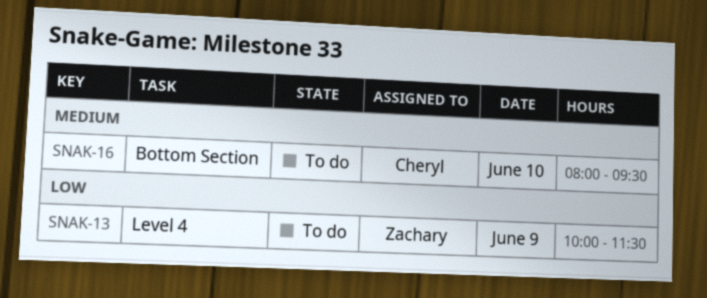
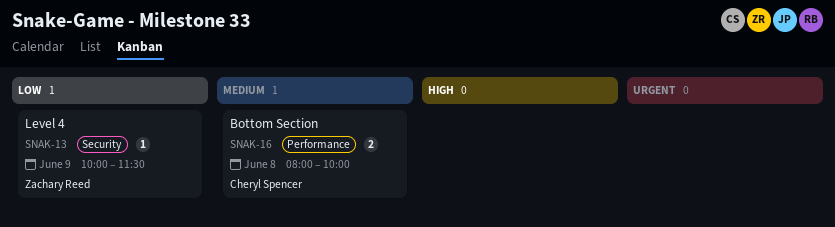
SNAK-16, day: Jun 10 -> Jun 8
SNAK-16, ends: 09:30 -> 10:00

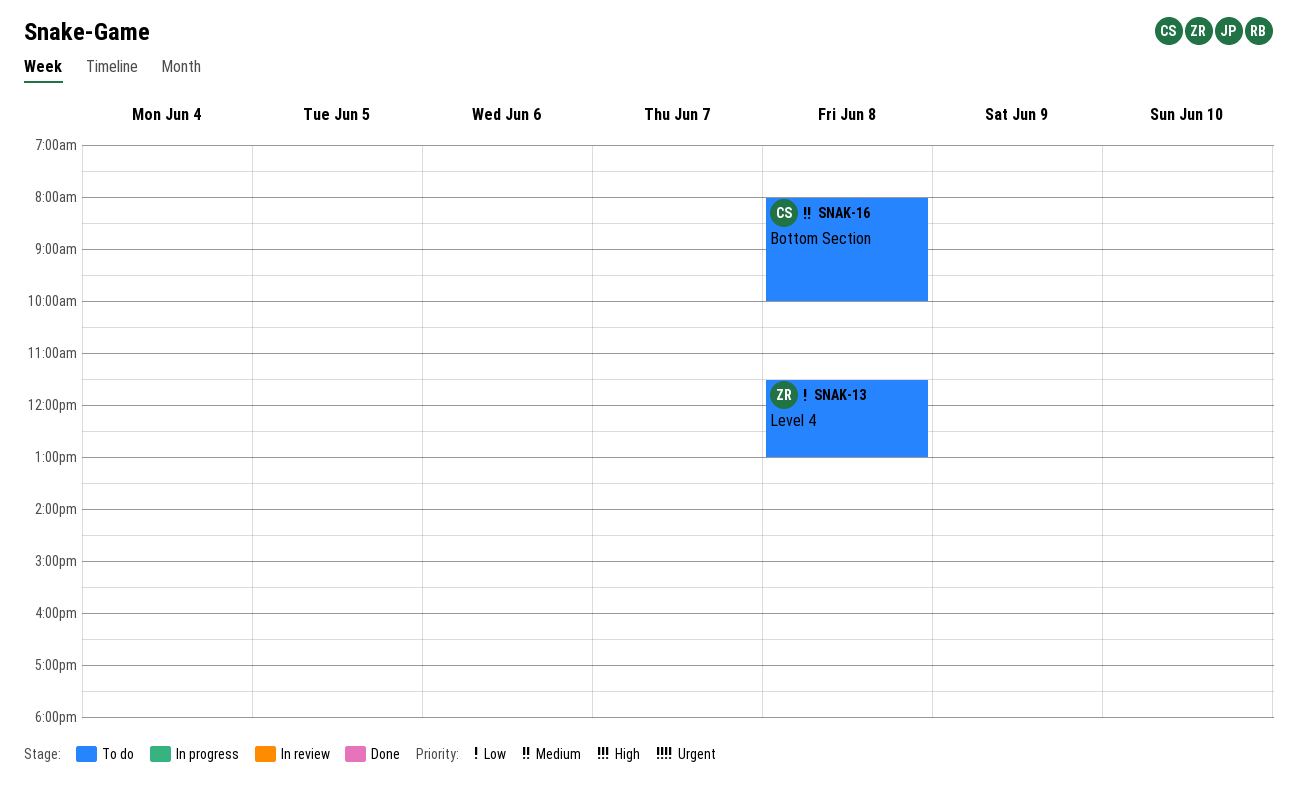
SNAK-13, day: Jun 9 -> Jun 8
SNAK-13, begins: 10:00 -> 11:30
SNAK-13, ends: 11:30 -> 13:00

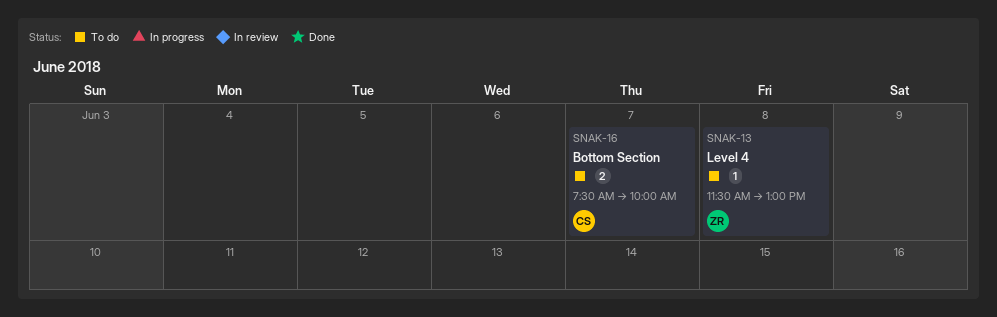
SNAK-16, day: Jun 8 -> Jun 7
SNAK-16, begins: 08:00 -> 07:30

